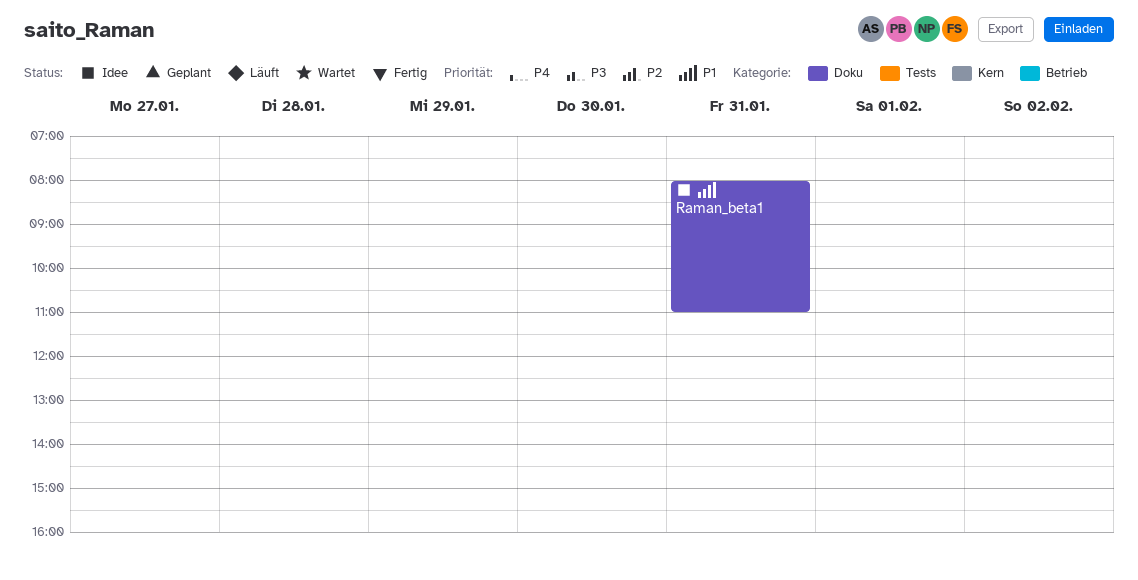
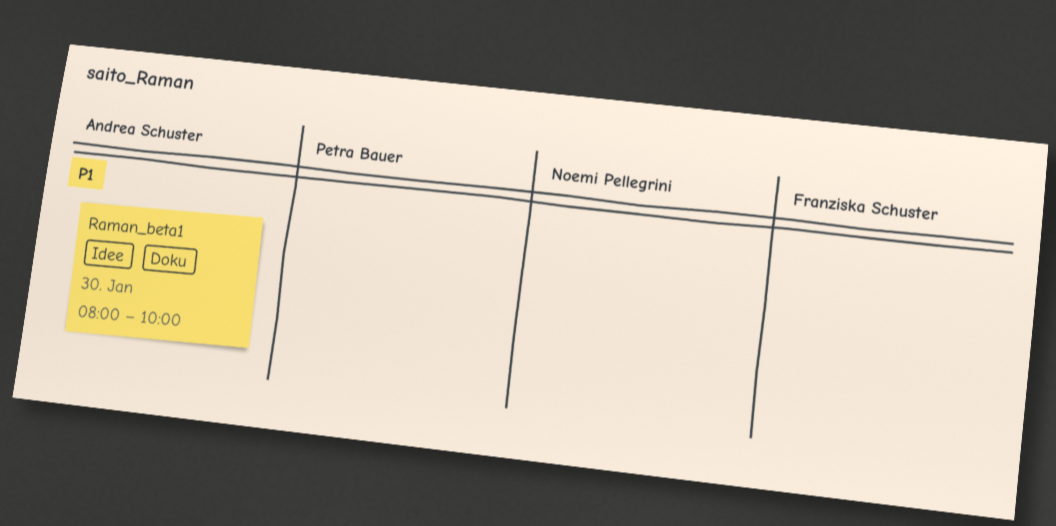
Raman_beta1, day: Jan 31 -> Jan 30
Raman_beta1, ends: 11:00 -> 10:00

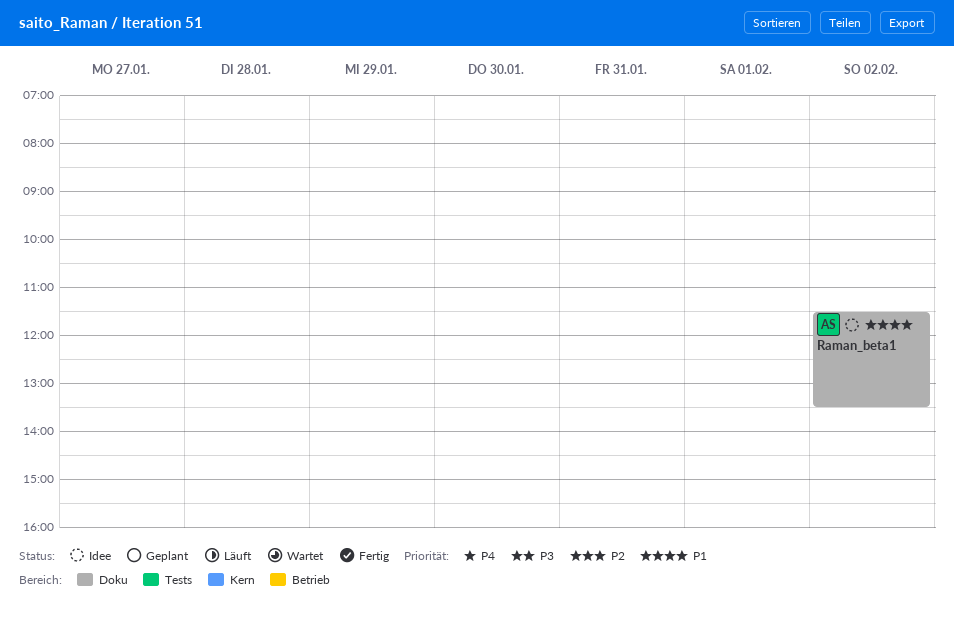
Raman_beta1, day: Jan 30 -> Feb 2
Raman_beta1, begins: 08:00 -> 11:30
Raman_beta1, ends: 10:00 -> 13:30

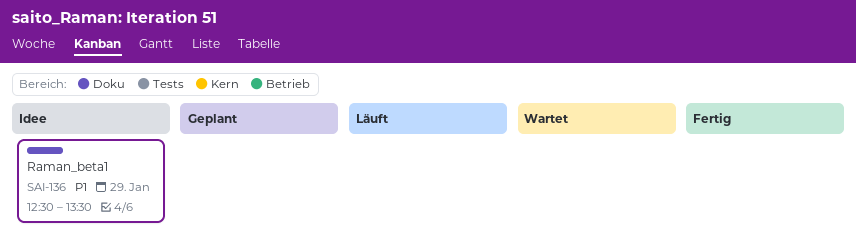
Raman_beta1, day: Feb 2 -> Jan 29
Raman_beta1, begins: 11:30 -> 12:30

